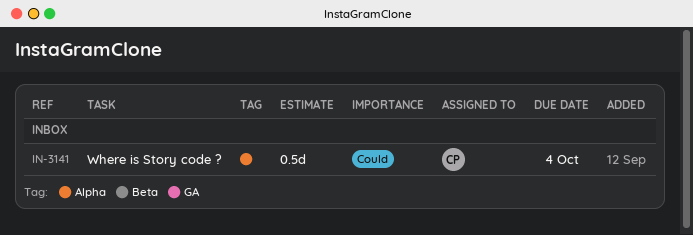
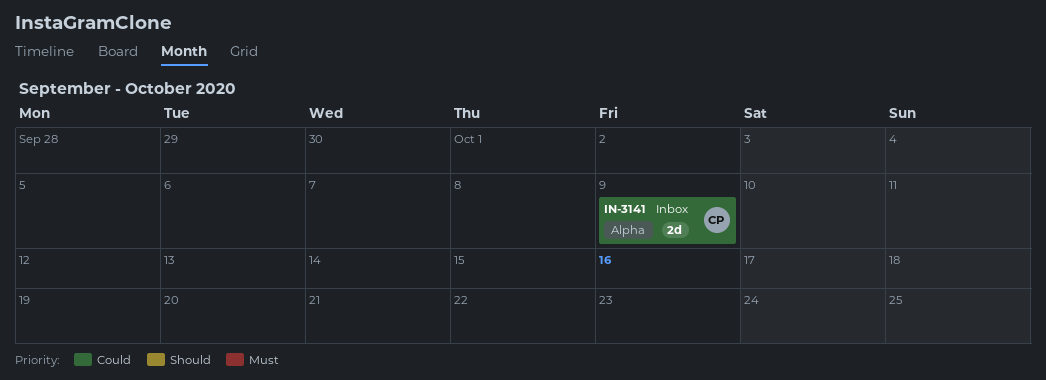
IN-3141, estimate: 0.5d -> 2d
IN-3141, due: Oct 4 -> Oct 9

